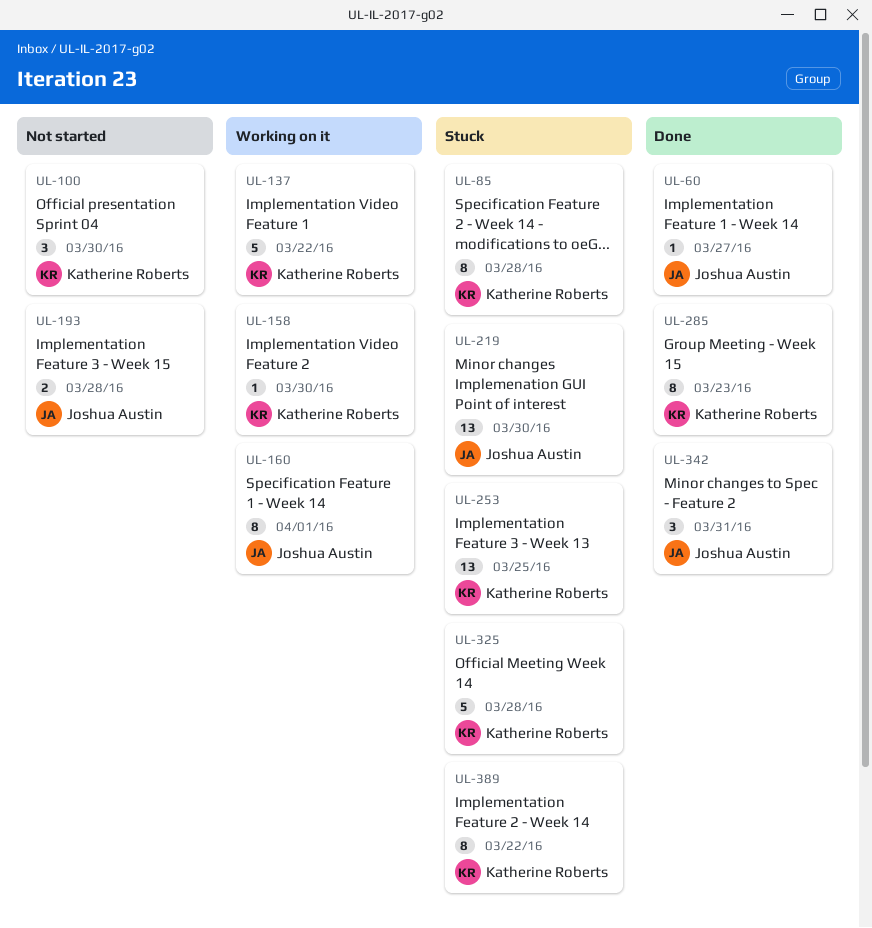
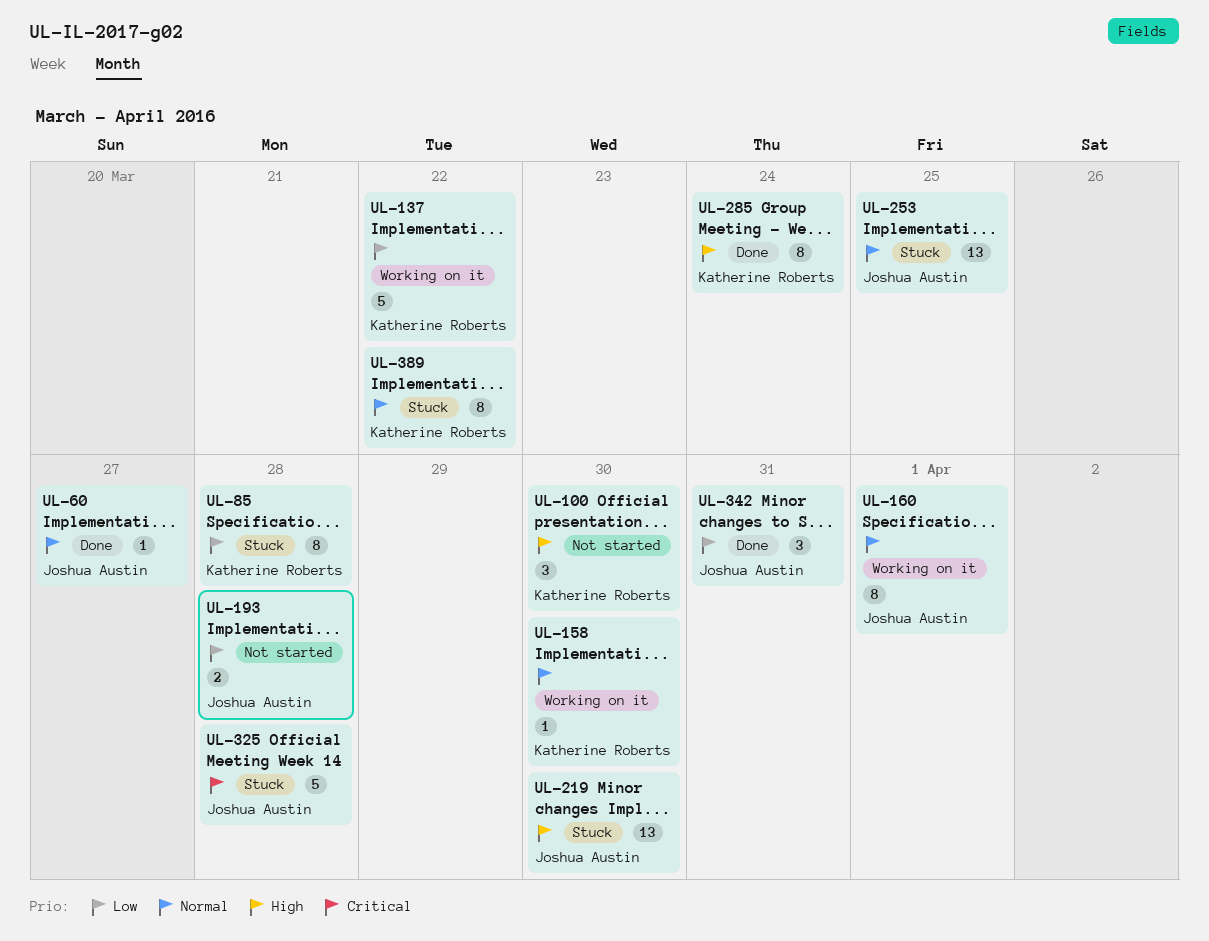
UL-253, owner: Katherine Roberts -> Joshua Austin
UL-285, due: Mar 23 -> Mar 24
UL-325, owner: Katherine Roberts -> Joshua Austin

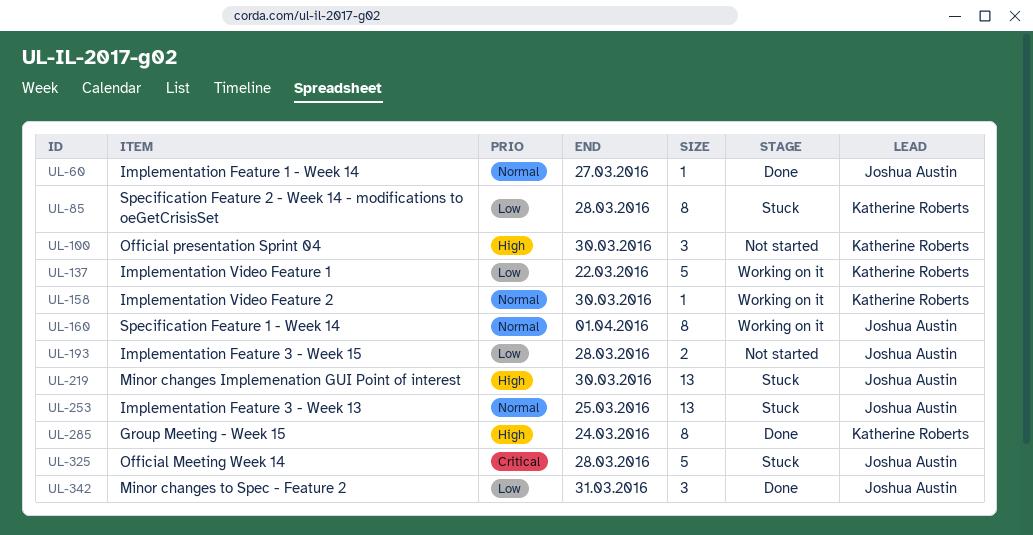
UL-389: present -> none

